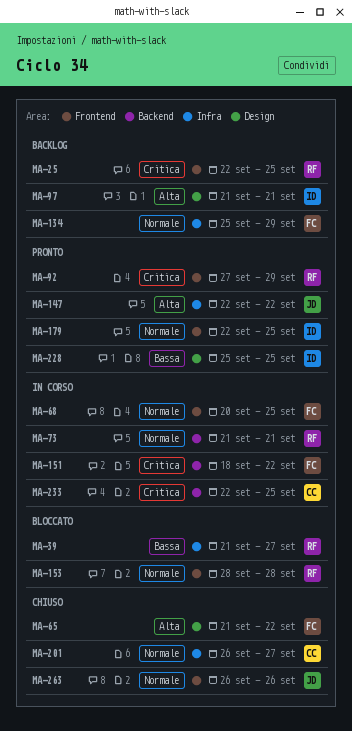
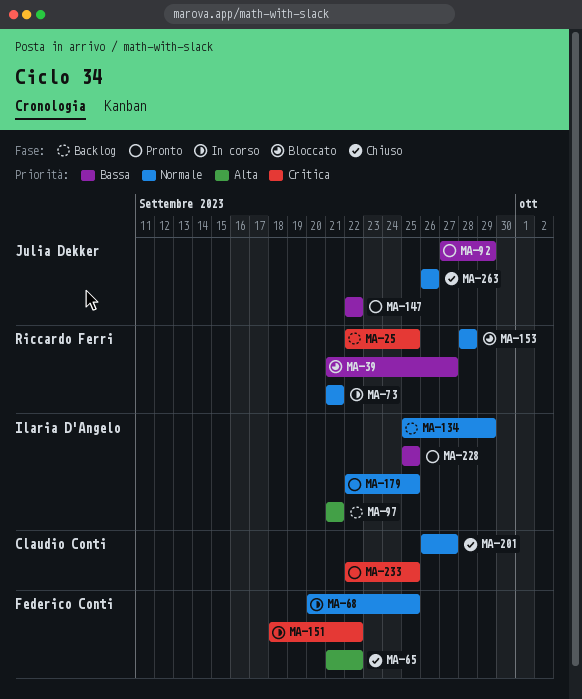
MA-92, owner: Riccardo Ferri -> Julia Dekker
MA-92, priority: Critica -> Bassa
MA-134, owner: Federico Conti -> Ilaria D'Angelo
MA-147, priority: Alta -> Bassa
MA-233, status: In corso -> Pronto

